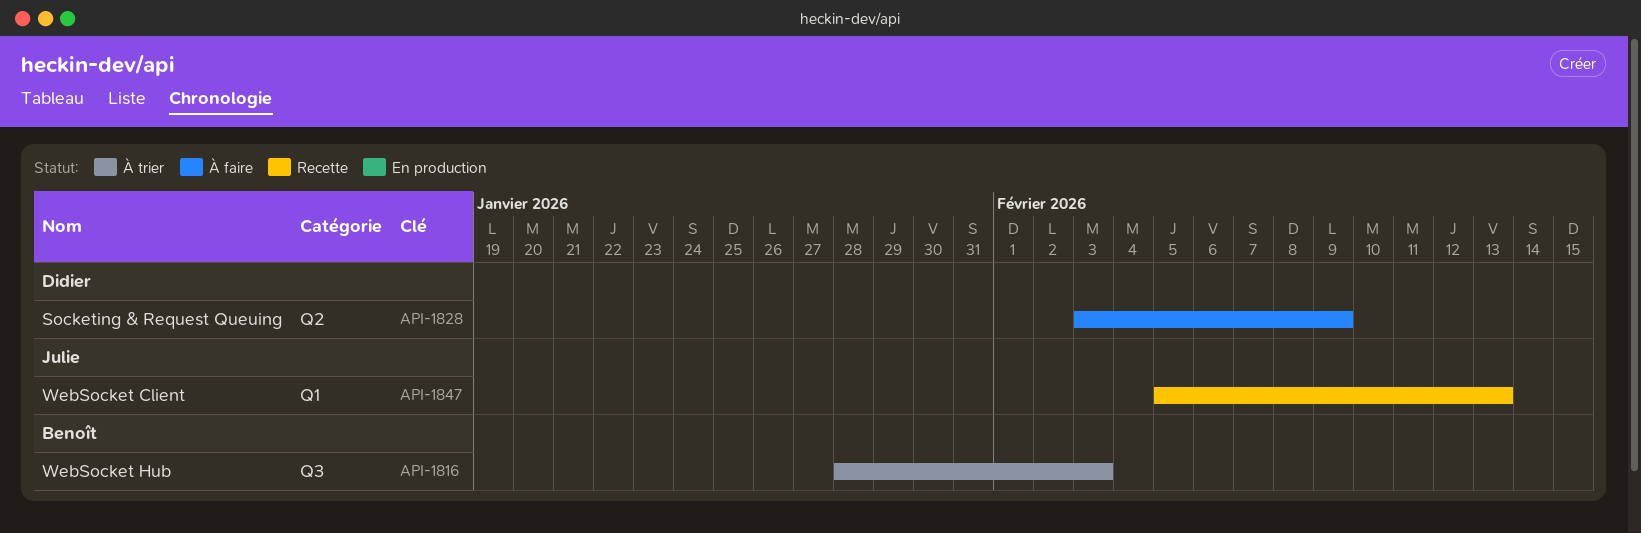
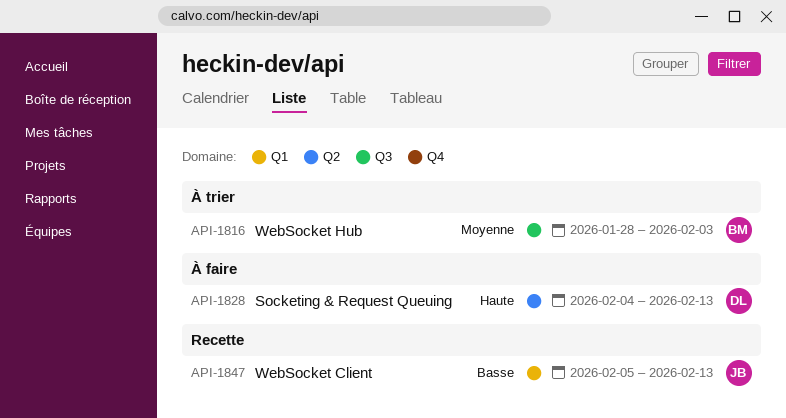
API-1828, start: Feb 3 -> Feb 4
API-1828, due: Feb 9 -> Feb 13

